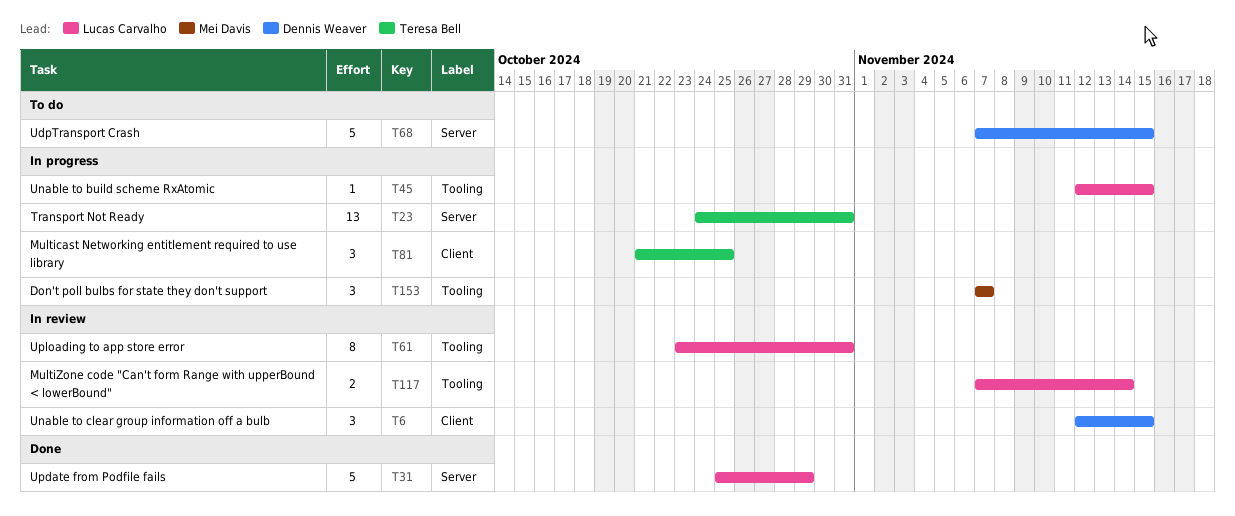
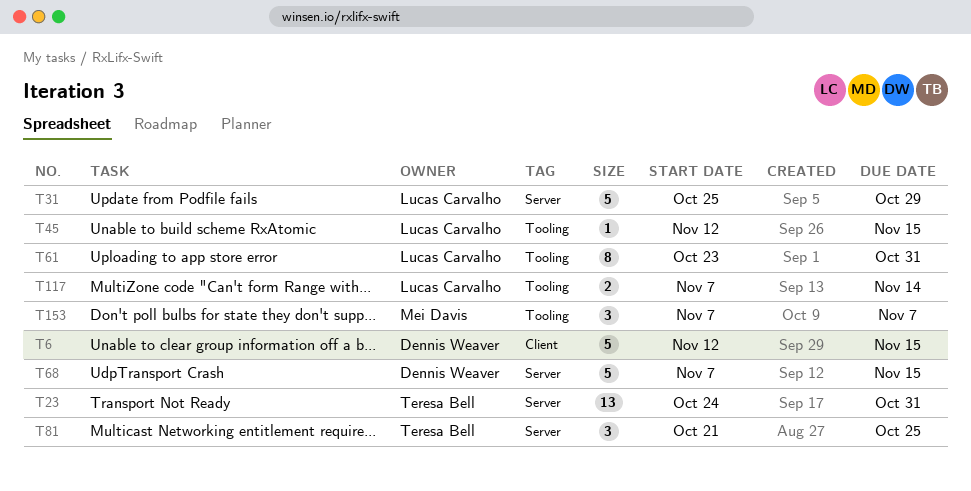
T6, estimate: 3 -> 5
T81, label: Client -> Server

